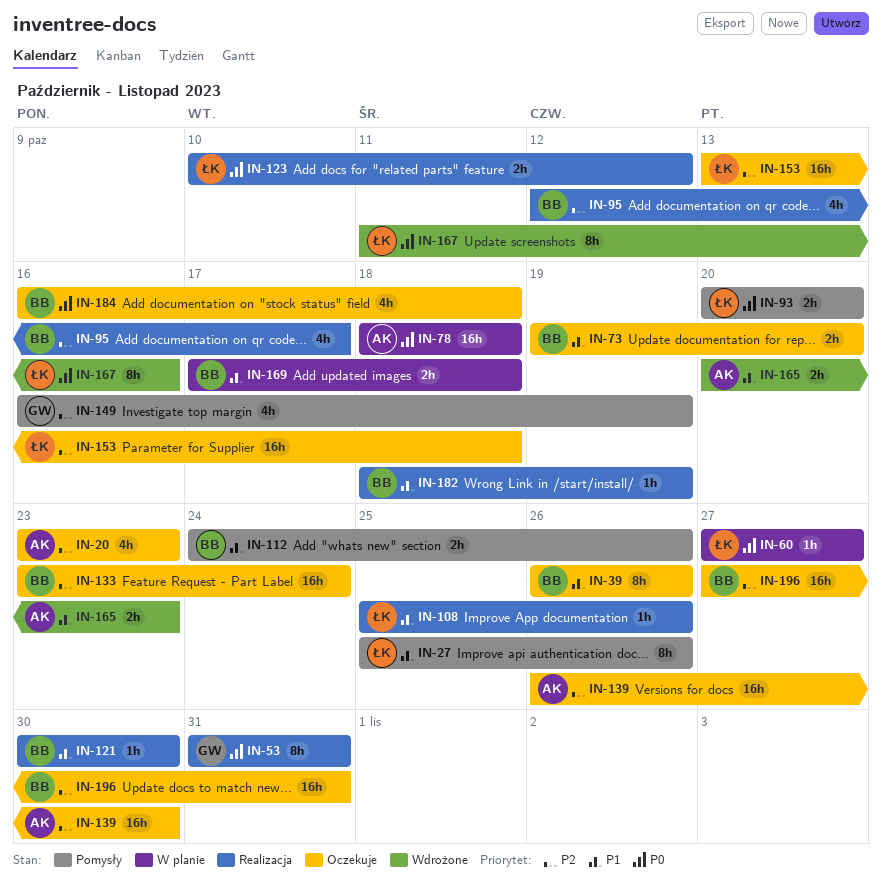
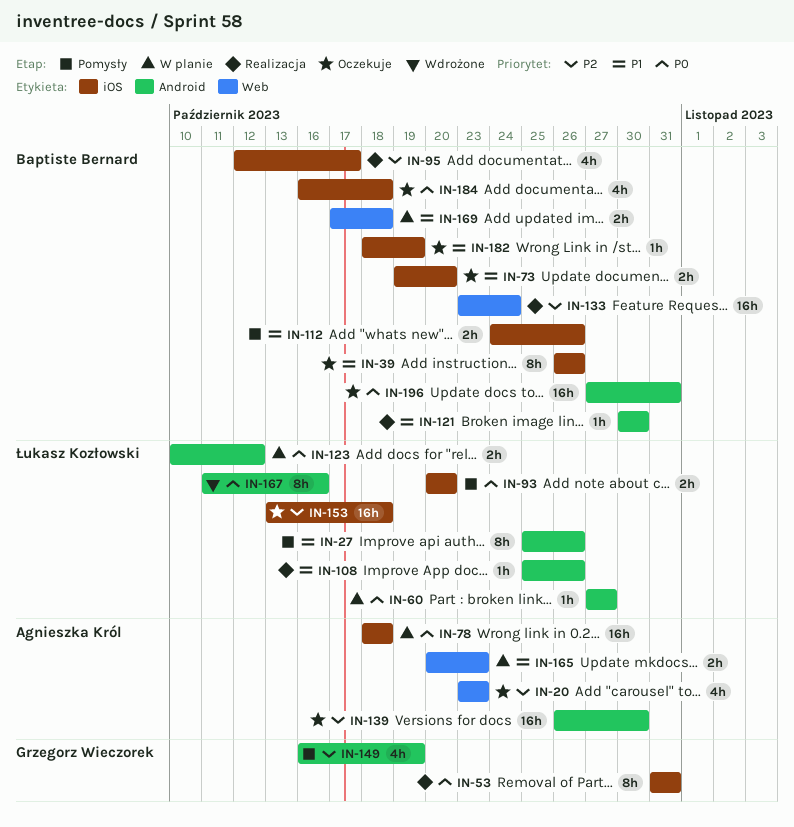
IN-123, status: Realizacja -> W planie
IN-133, status: Oczekuje -> Realizacja
IN-165, status: Wdrożone -> W planie
IN-182, status: Realizacja -> Oczekuje
IN-196, priority: P2 -> P0

